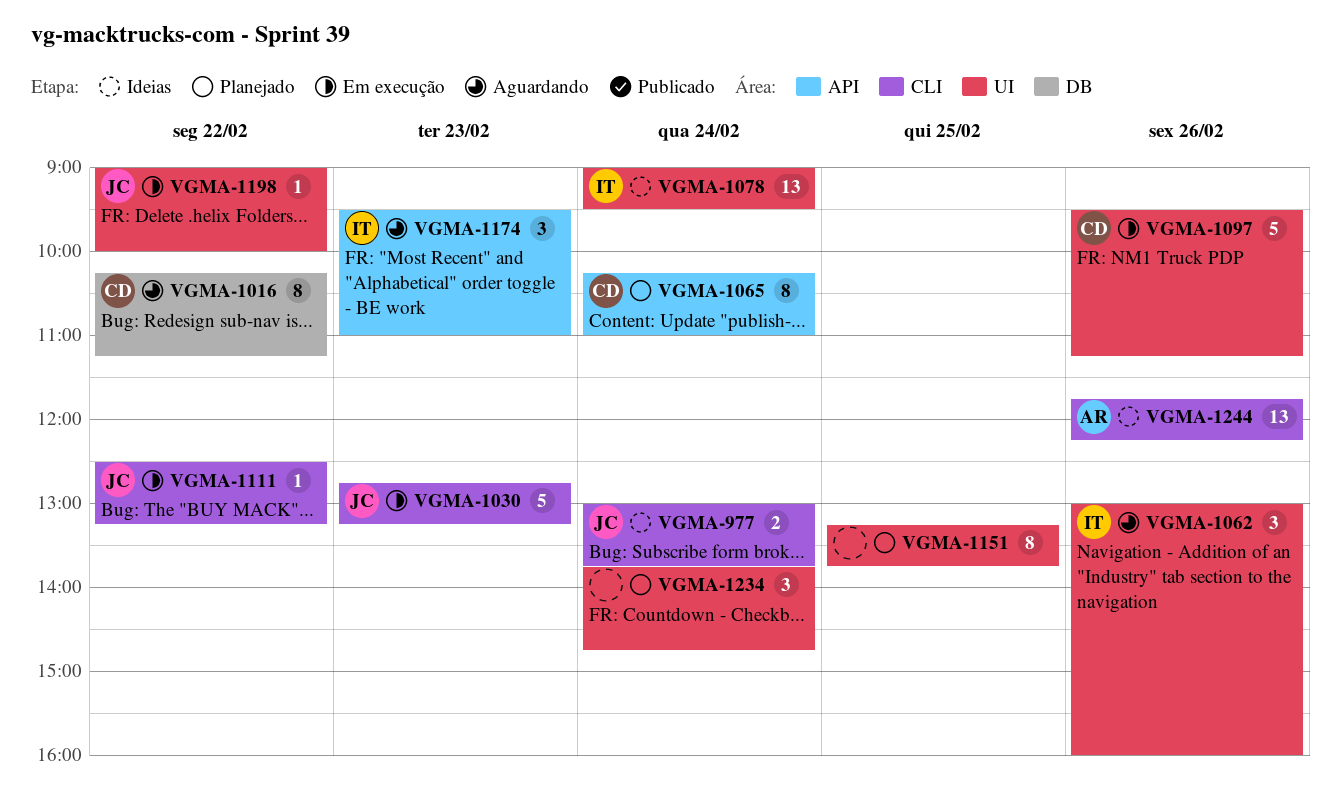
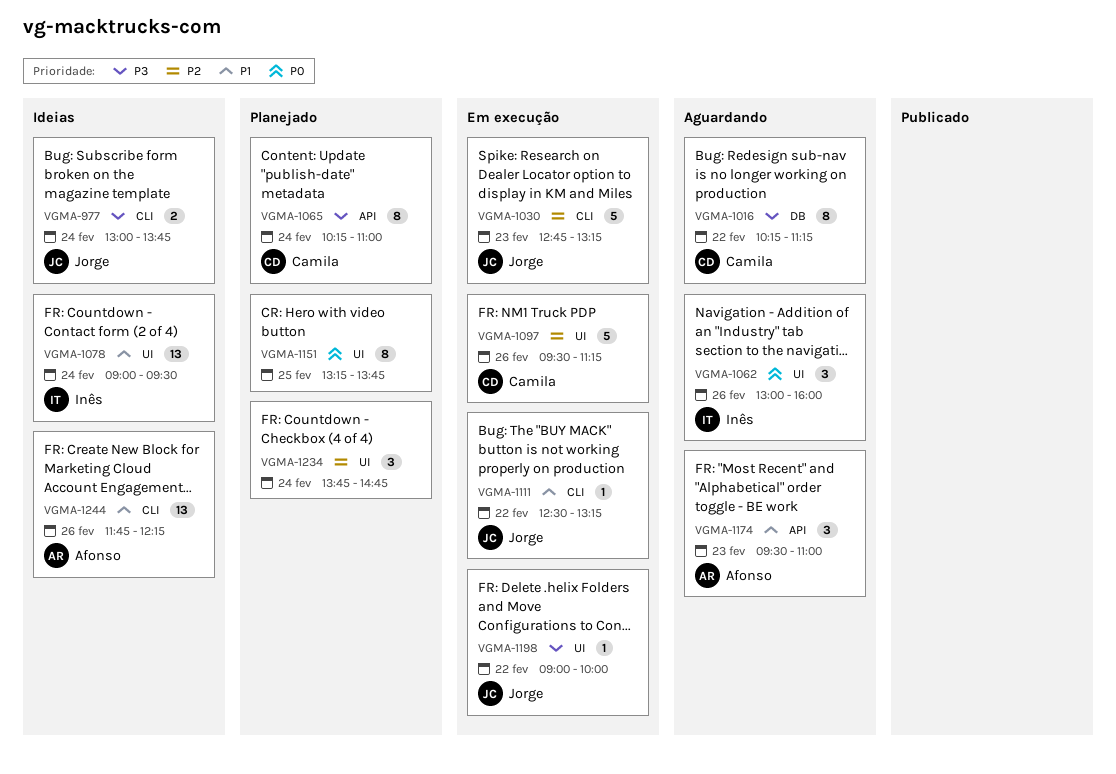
VGMA-1174, owner: Inês -> Afonso

